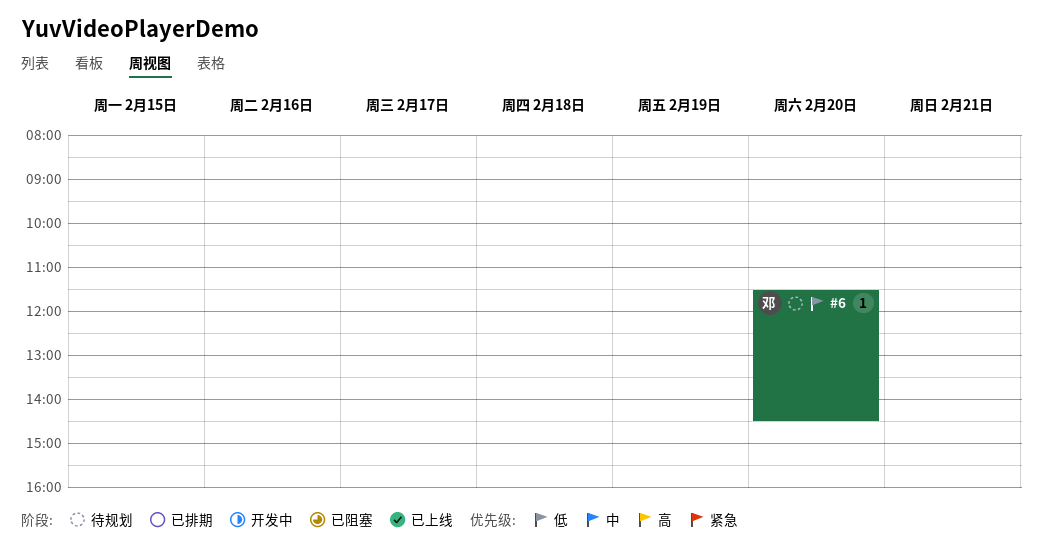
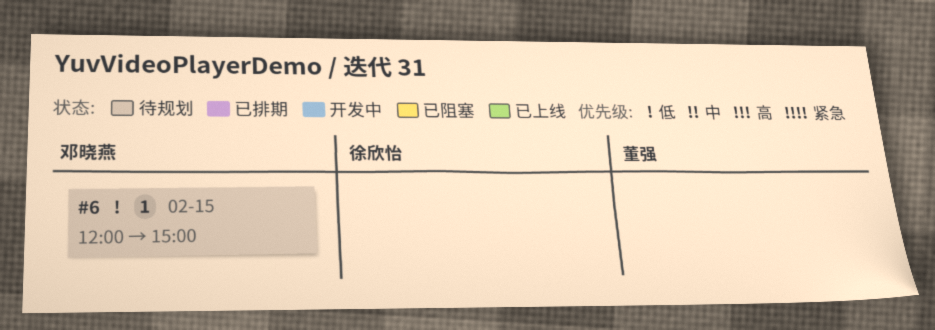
#6, day: Feb 20 -> Feb 15
#6, begins: 11:30 -> 12:00
#6, ends: 14:30 -> 15:00

